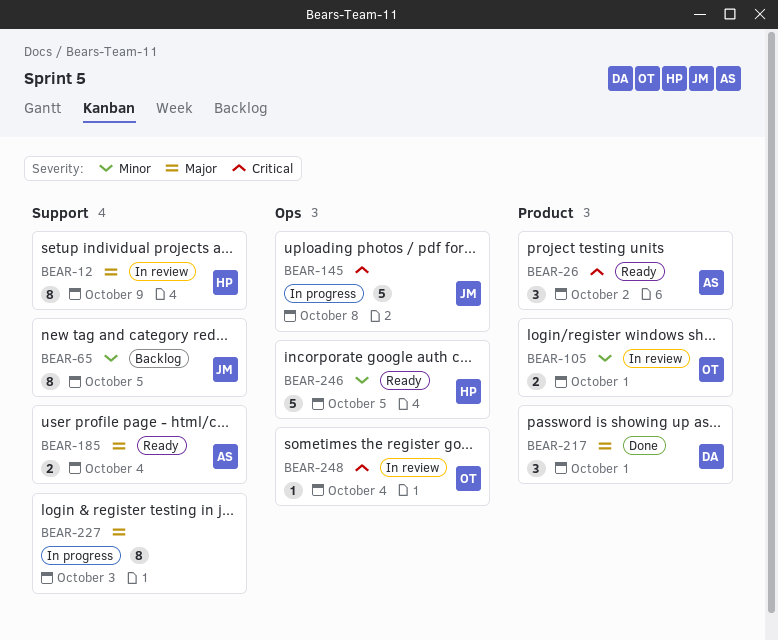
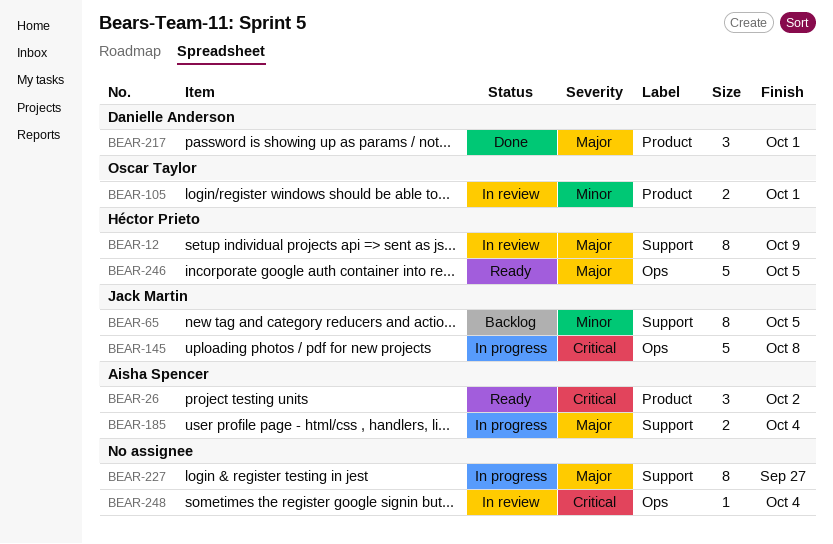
BEAR-185, status: Ready -> In progress
BEAR-227, due: Oct 3 -> Sep 27
BEAR-246, priority: Minor -> Major
BEAR-248, owner: Oscar Taylor -> none

